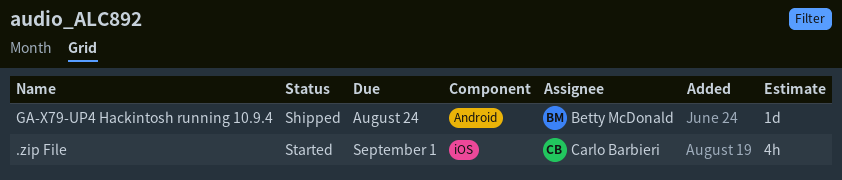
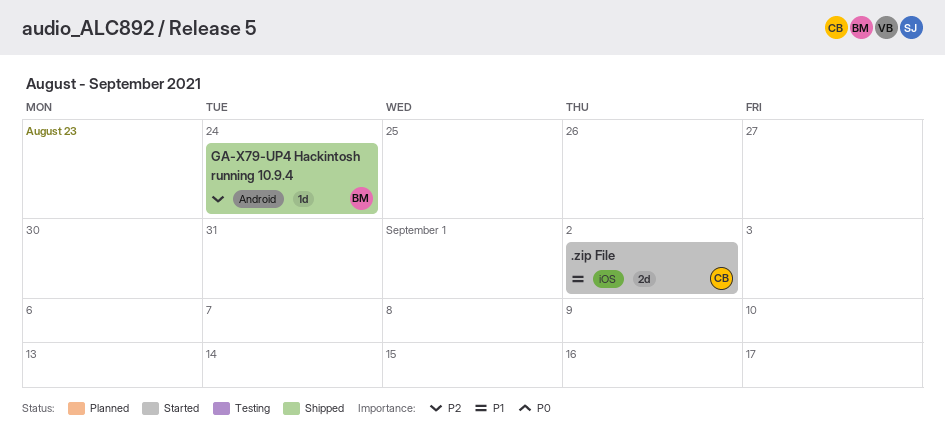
.zip File, estimate: 4h -> 2d
.zip File, due: Sep 1 -> Sep 2

